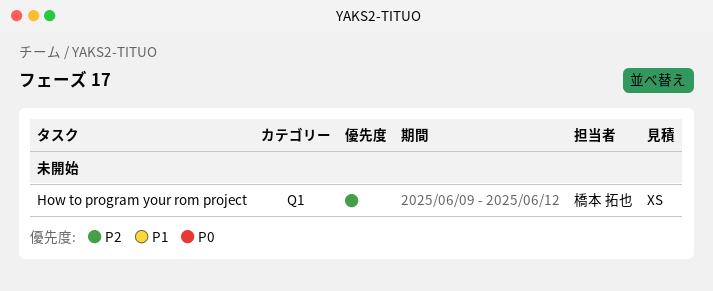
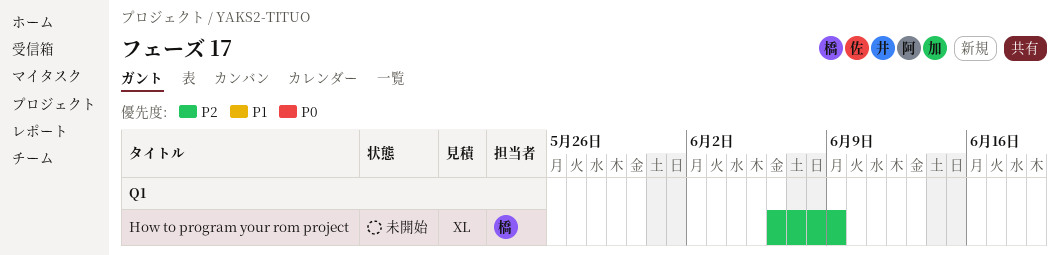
How to program your rom project, estimate: XS -> XL
How to program your rom project, start: Jun 9 -> Jun 6
How to program your rom project, due: Jun 12 -> Jun 9

